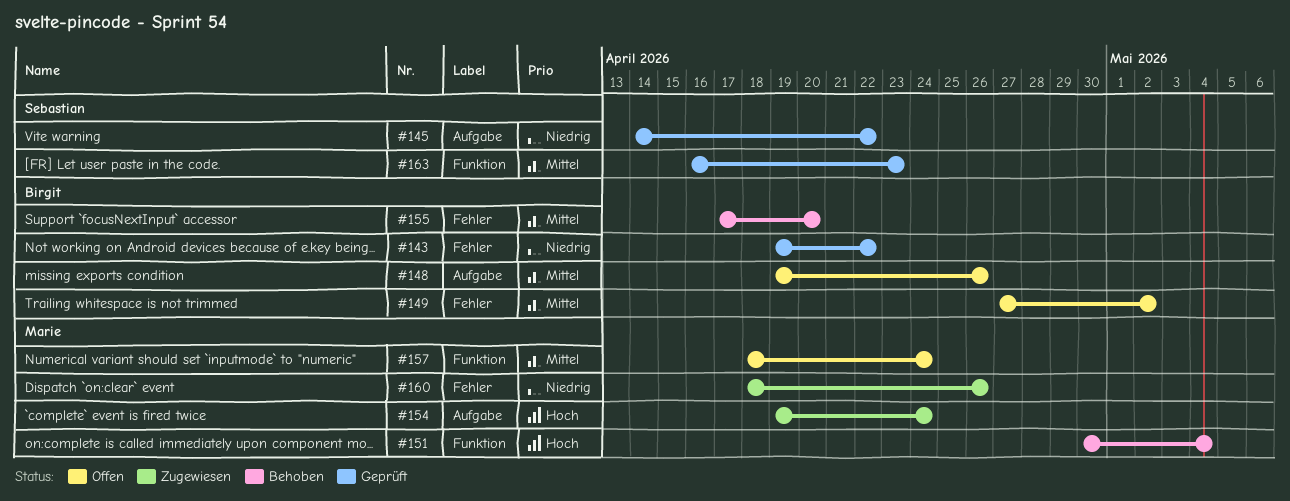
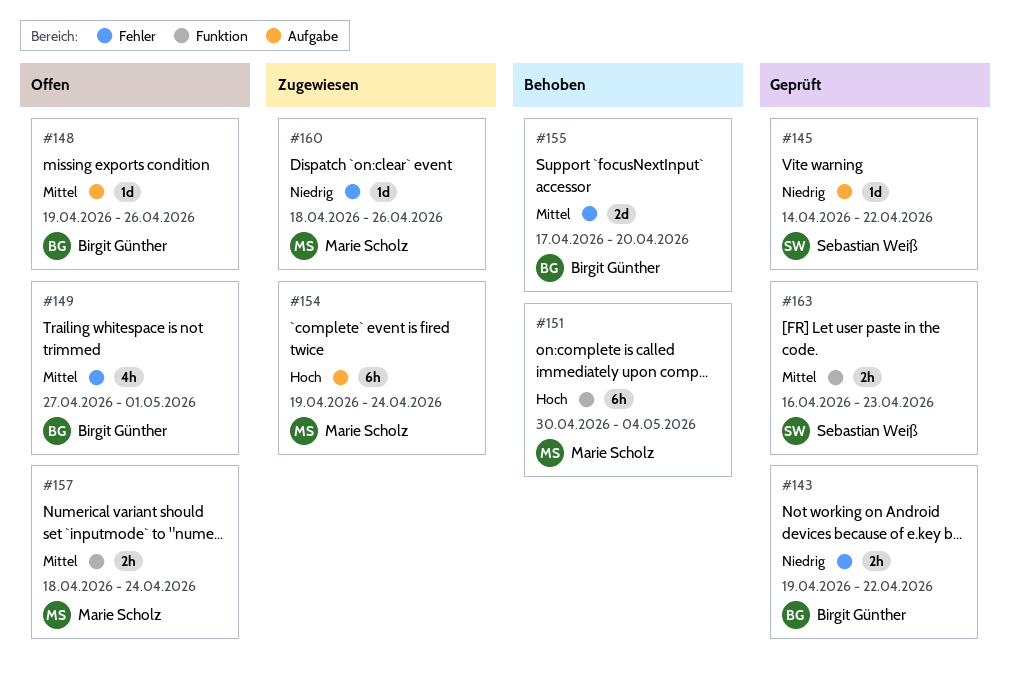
#149, due: May 2 -> May 1

